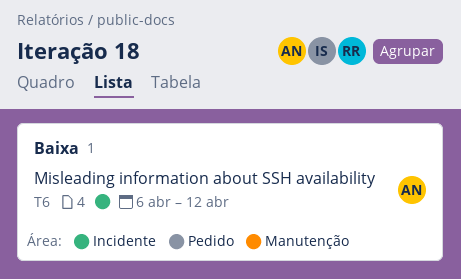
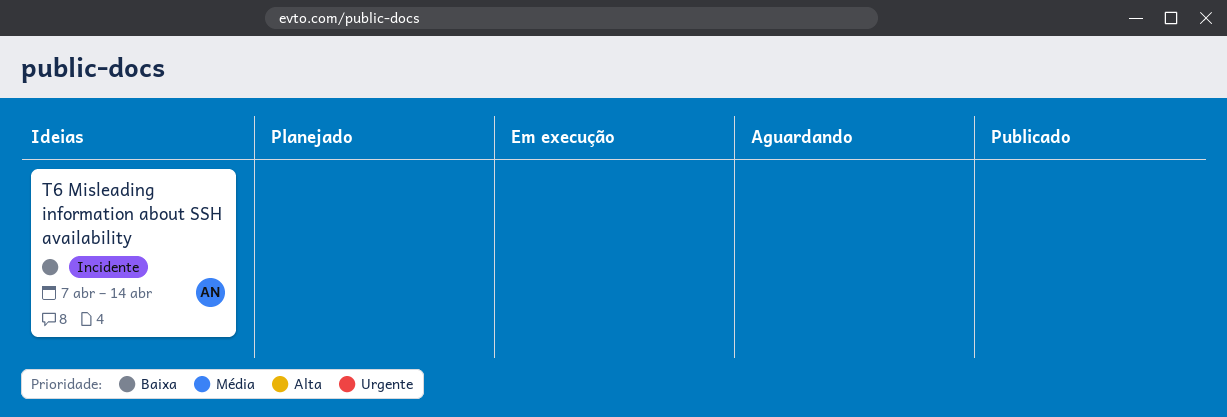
T6, start: Apr 6 -> Apr 7
T6, due: Apr 12 -> Apr 14

